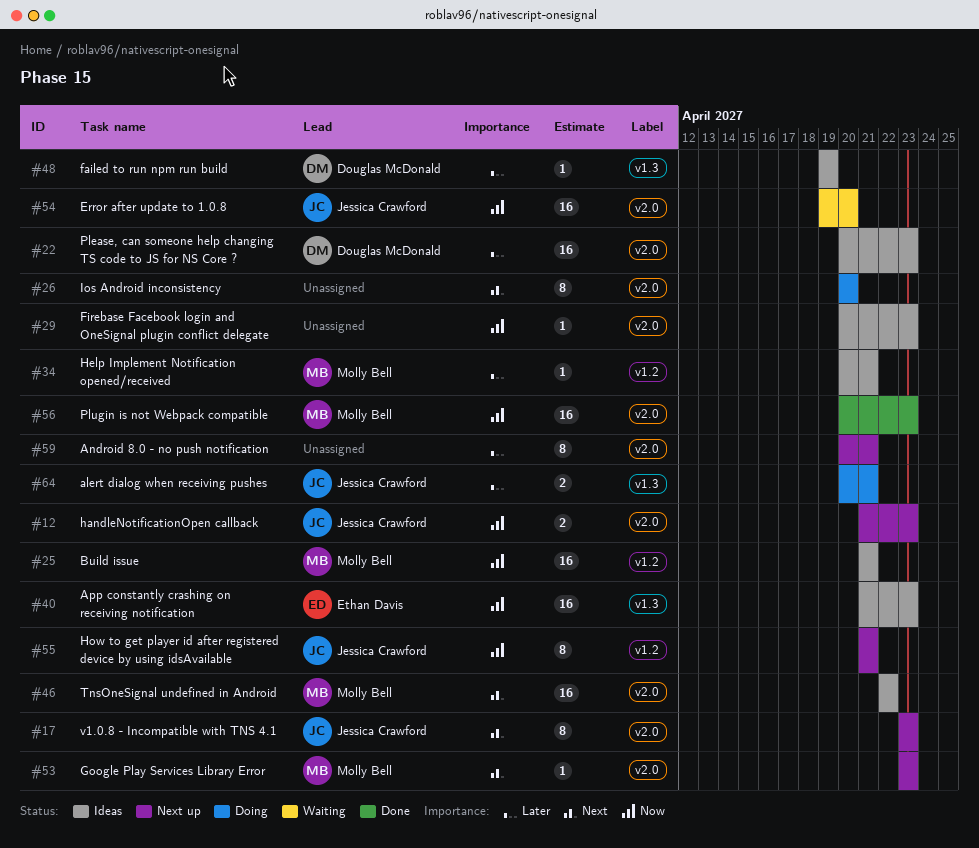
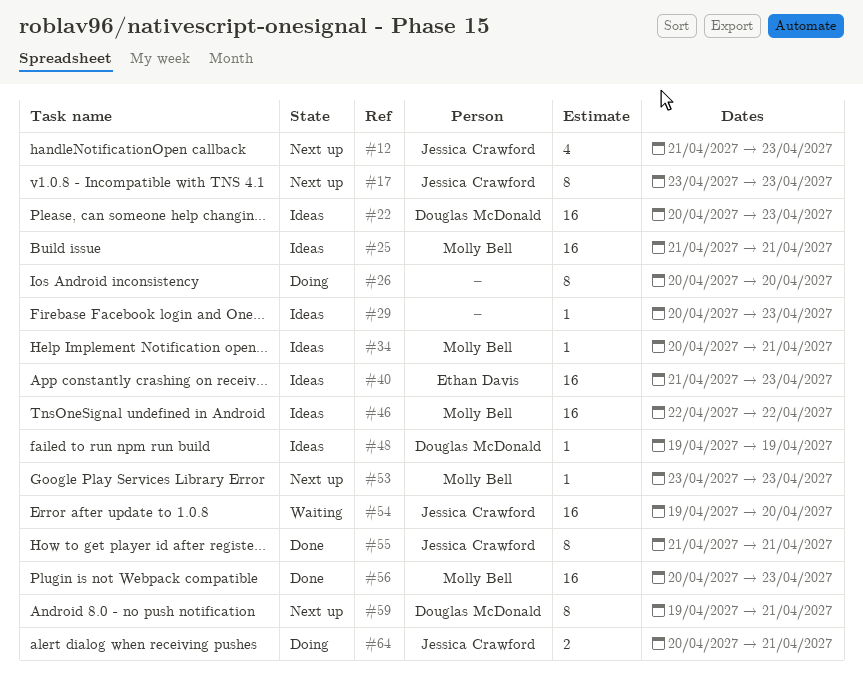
#12, estimate: 2 -> 4
#55, status: Next up -> Done
#59, owner: none -> Douglas McDonald
#59, start: Apr 20 -> Apr 19

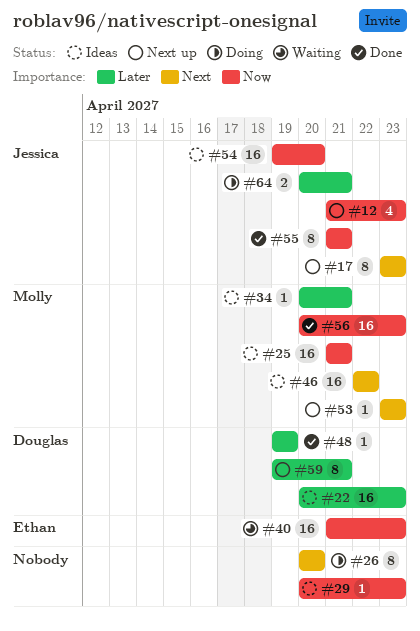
#40, status: Ideas -> Waiting
#48, status: Ideas -> Done
#54, status: Waiting -> Ideas

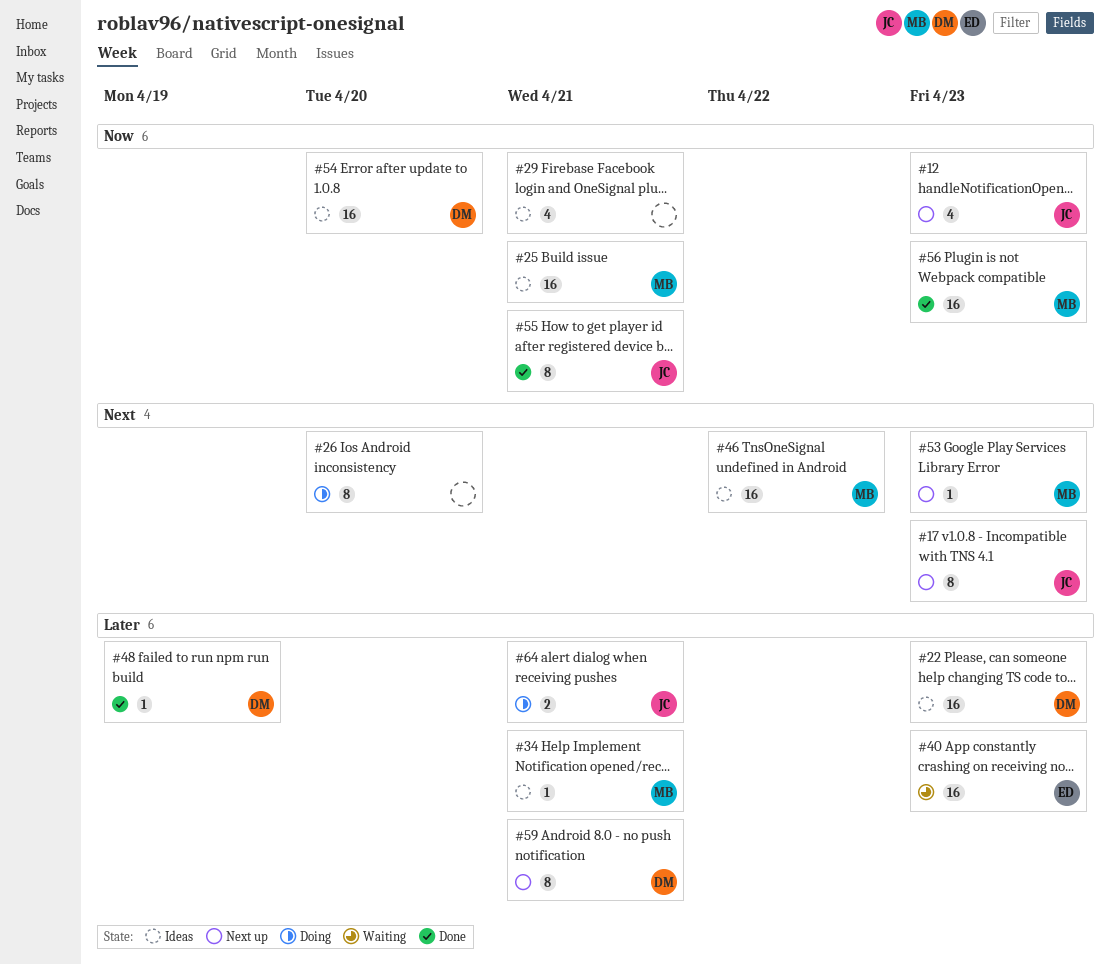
#29, estimate: 1 -> 4
#29, due: Apr 23 -> Apr 21
#40, priority: Now -> Later
#54, owner: Jessica -> Douglas

